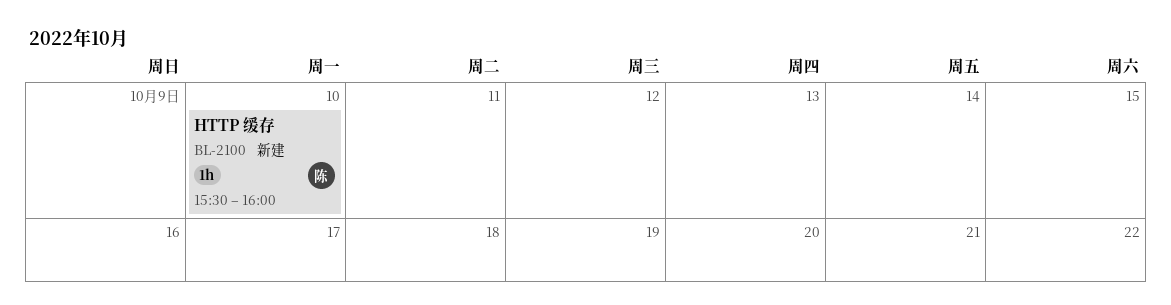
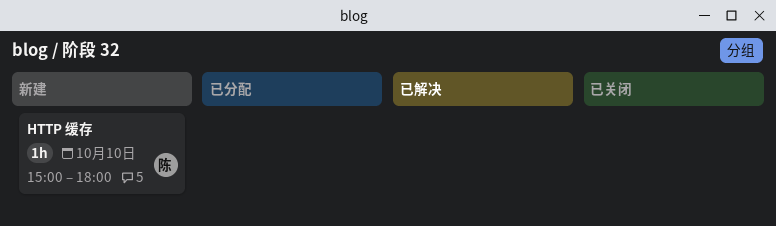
HTTP 缓存, begins: 15:30 -> 15:00
HTTP 缓存, ends: 16:00 -> 18:00

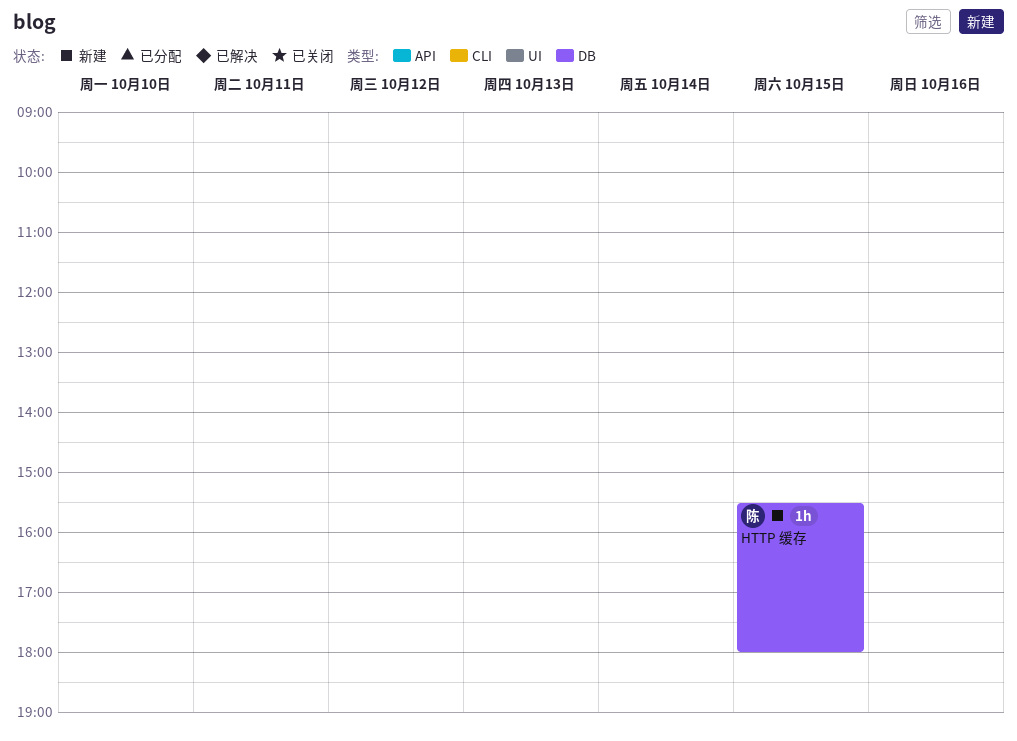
HTTP 缓存, day: Oct 10 -> Oct 15
HTTP 缓存, begins: 15:00 -> 15:30

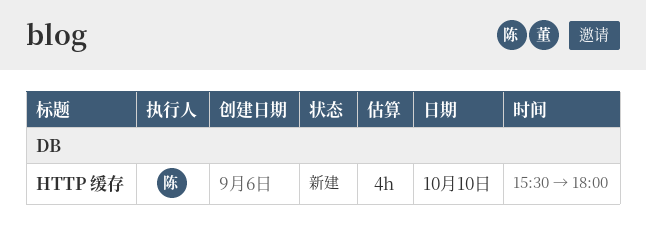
HTTP 缓存, estimate: 1h -> 4h
HTTP 缓存, day: Oct 15 -> Oct 10

